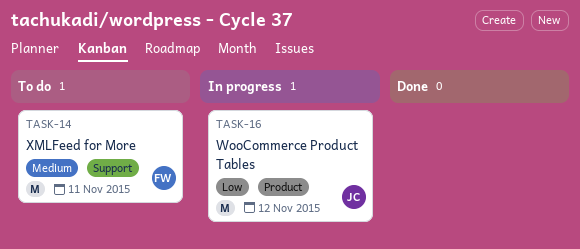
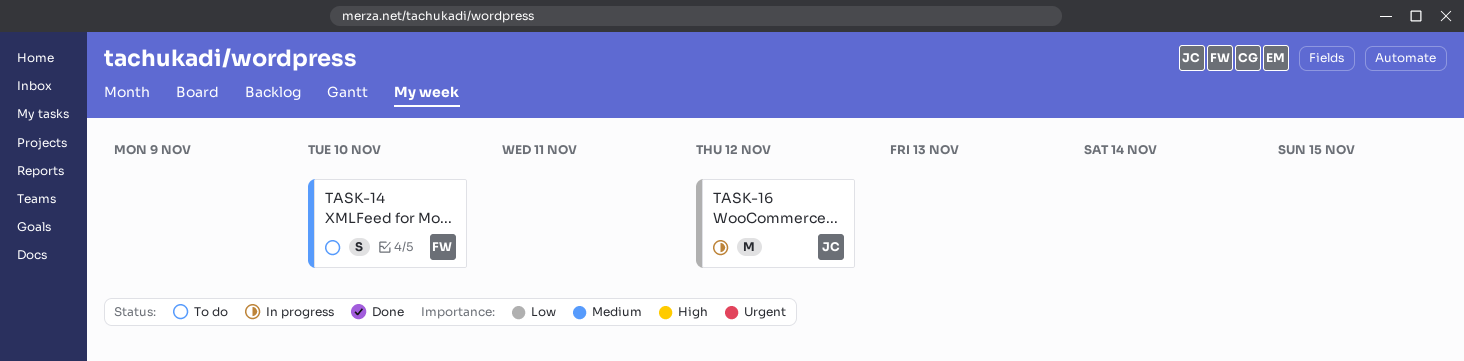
TASK-14, estimate: M -> S
TASK-14, due: Nov 11 -> Nov 10

